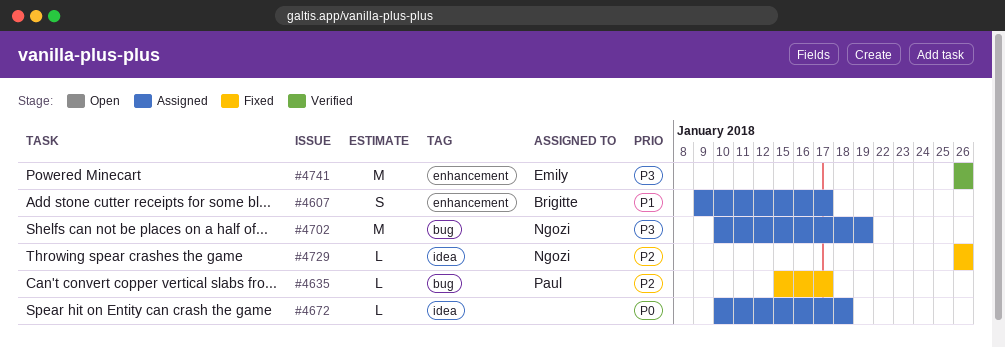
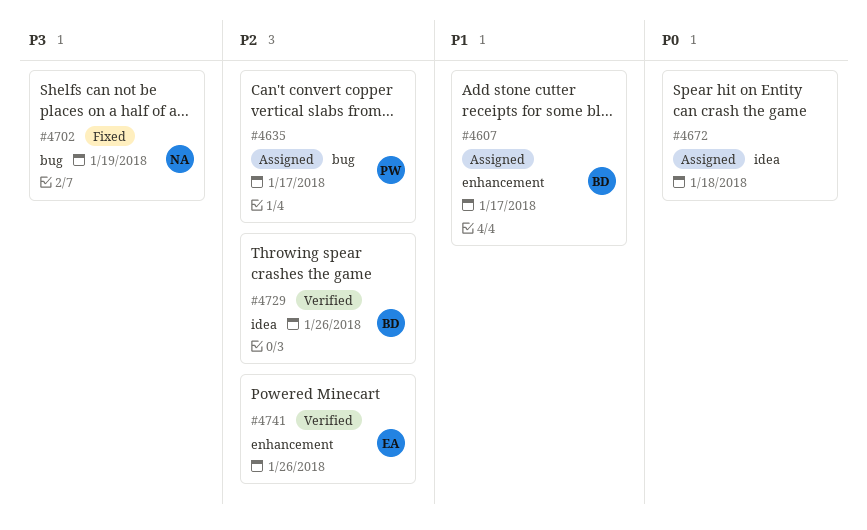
#4635, status: Fixed -> Assigned
#4702, status: Assigned -> Fixed
#4729, status: Fixed -> Verified
#4729, owner: Ngozi -> Brigitte
#4741, priority: P3 -> P2

